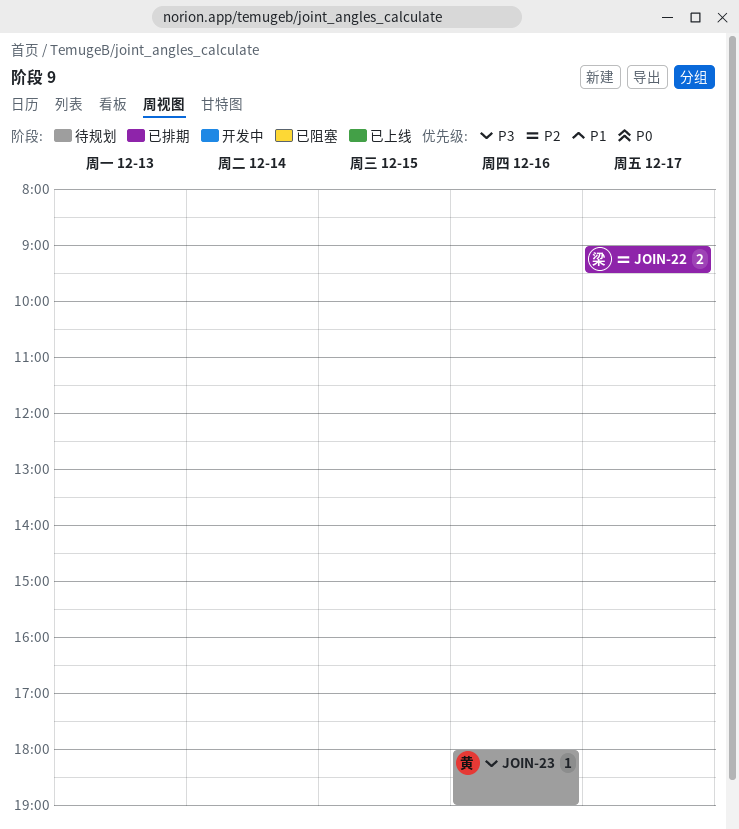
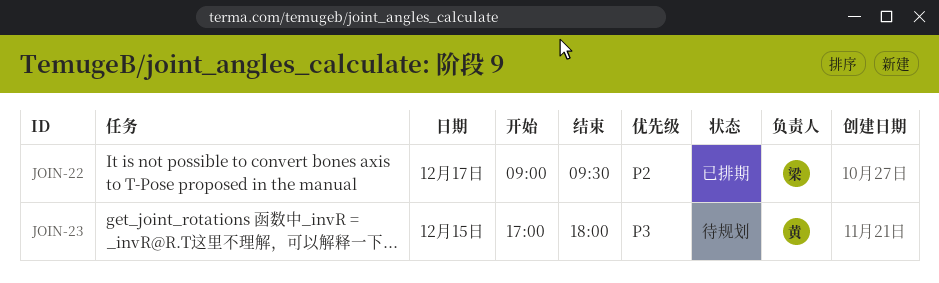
JOIN-23, day: Dec 16 -> Dec 15
JOIN-23, begins: 18:00 -> 17:00
JOIN-23, ends: 19:00 -> 18:00

